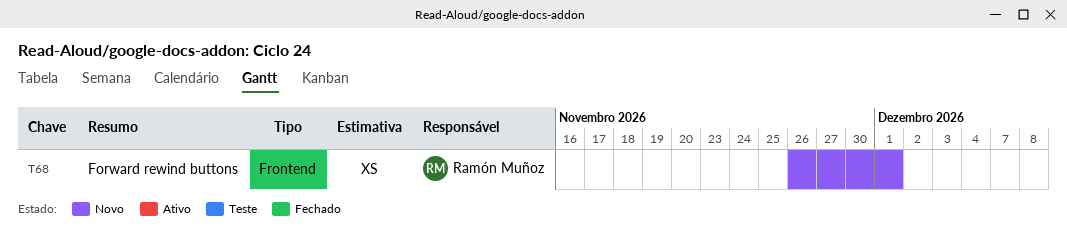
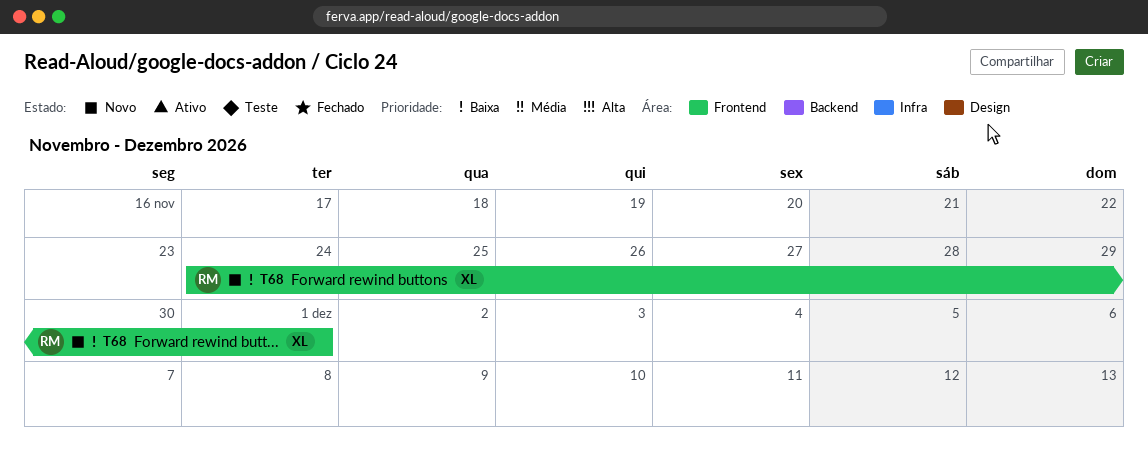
T68, estimate: XS -> XL
T68, start: Nov 26 -> Nov 24

